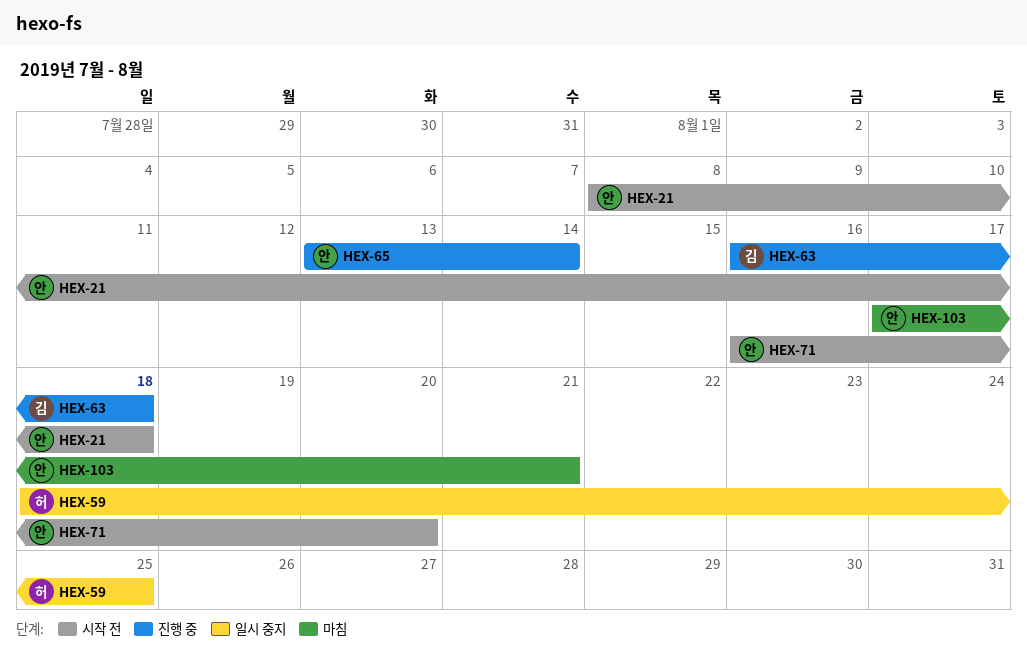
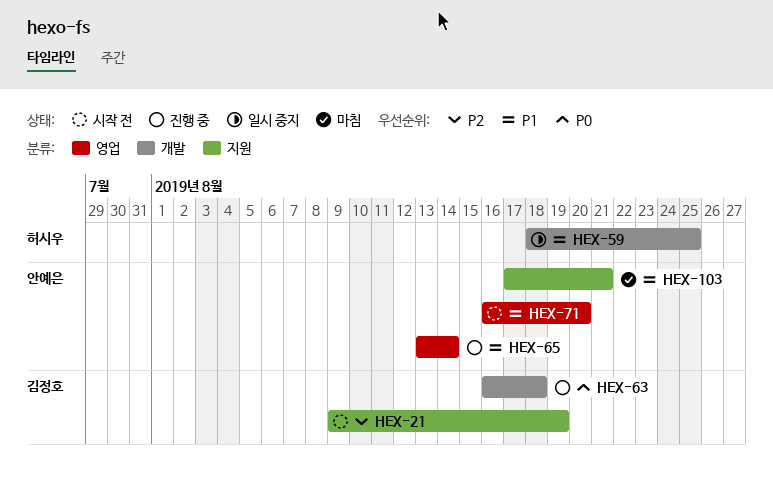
HEX-21, owner: 안예은 -> 김정호
HEX-21, start: Aug 8 -> Aug 9
HEX-21, due: Aug 18 -> Aug 19

